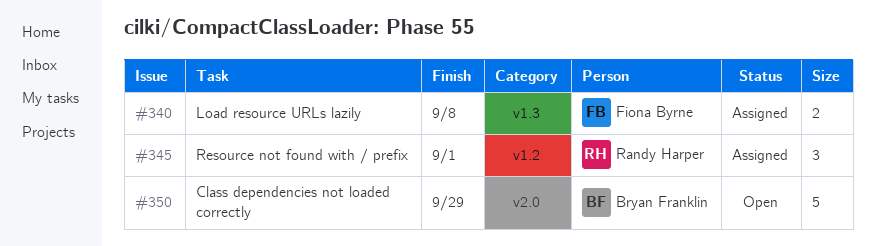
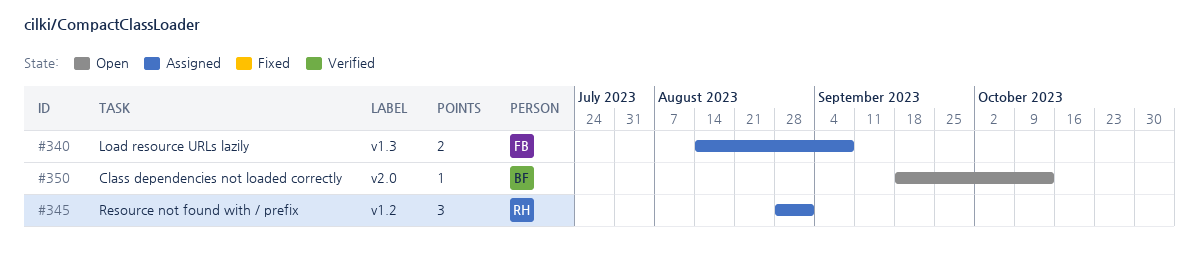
#350, estimate: 5 -> 1
#350, due: Sep 29 -> Oct 13

